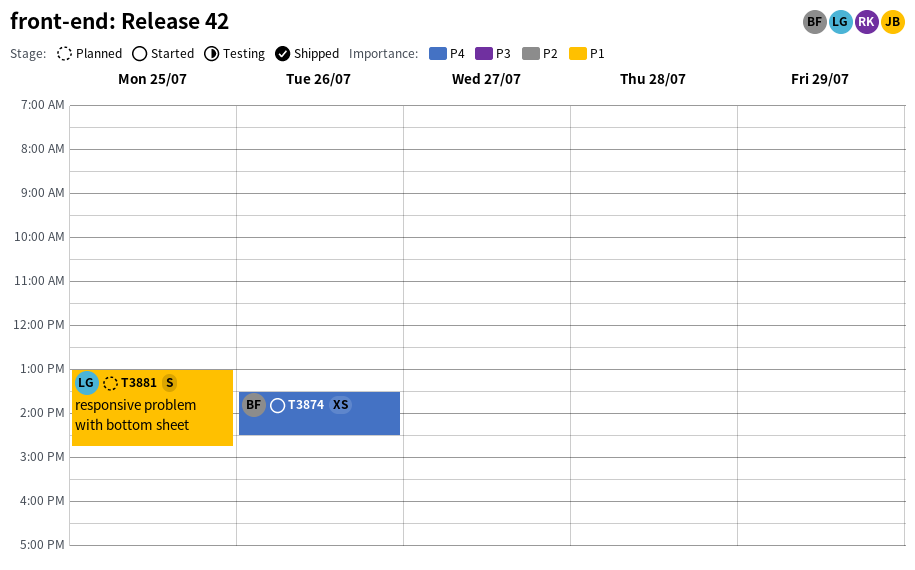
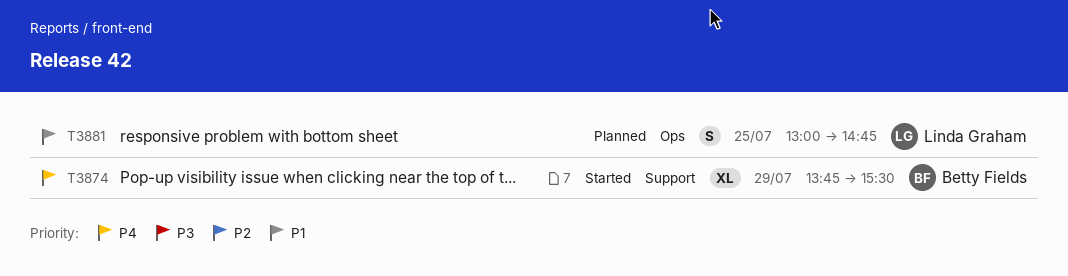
T3874, estimate: XS -> XL
T3874, day: Jul 26 -> Jul 29
T3874, begins: 13:30 -> 13:45
T3874, ends: 14:30 -> 15:30

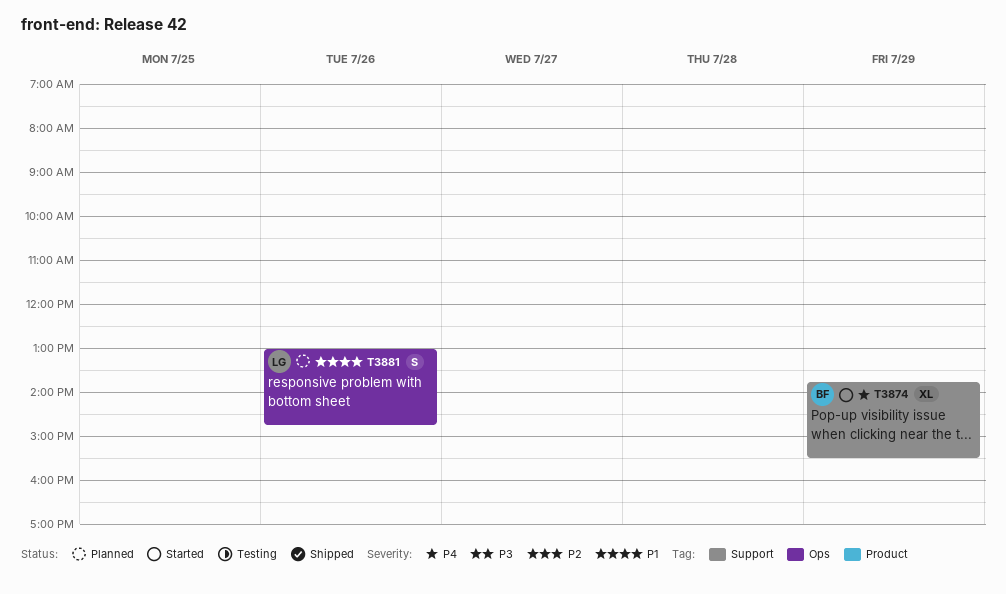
T3881, day: Jul 25 -> Jul 26

